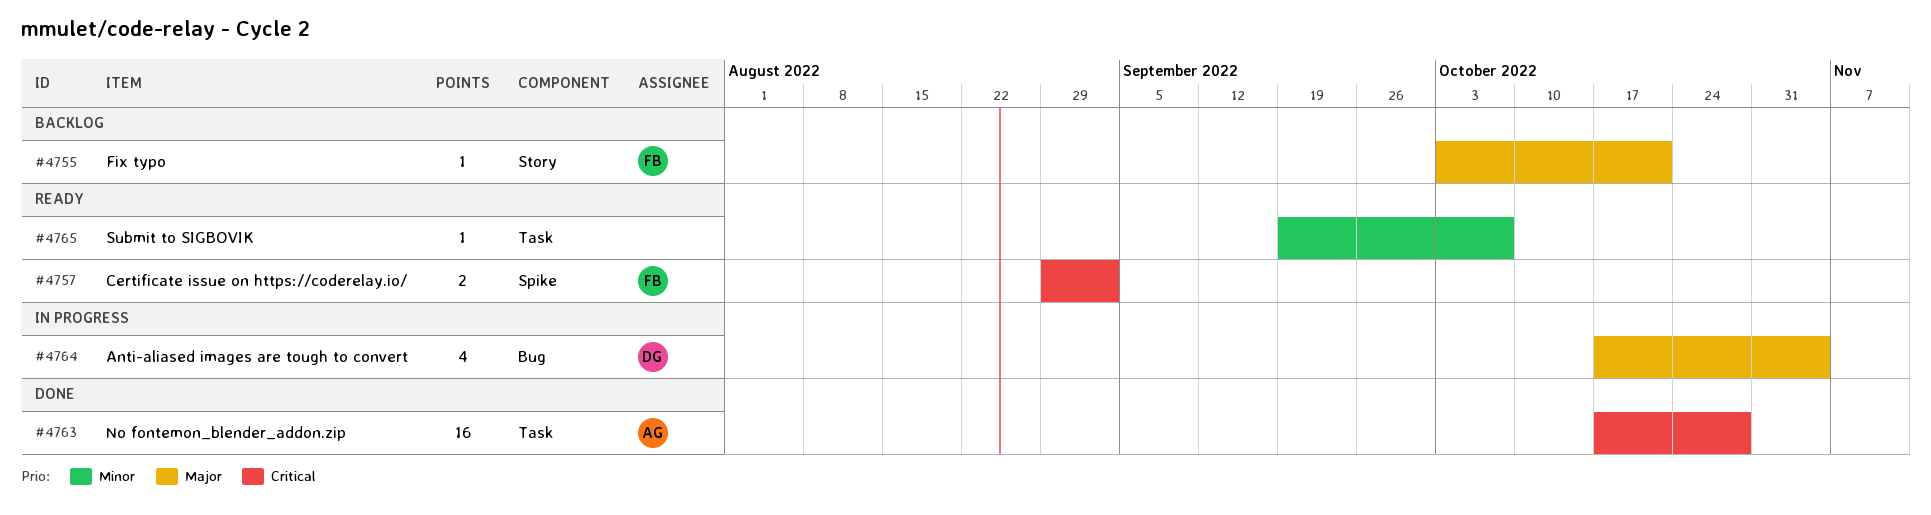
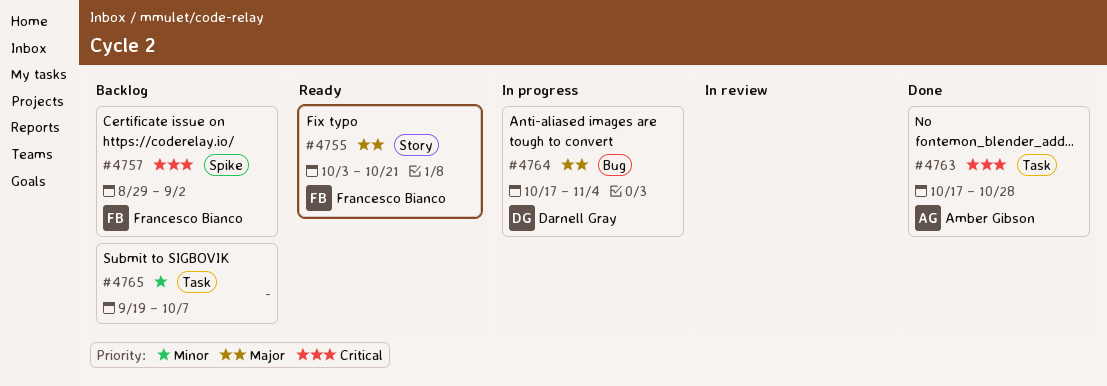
#4755, status: Backlog -> Ready
#4757, status: Ready -> Backlog
#4765, status: Ready -> Backlog

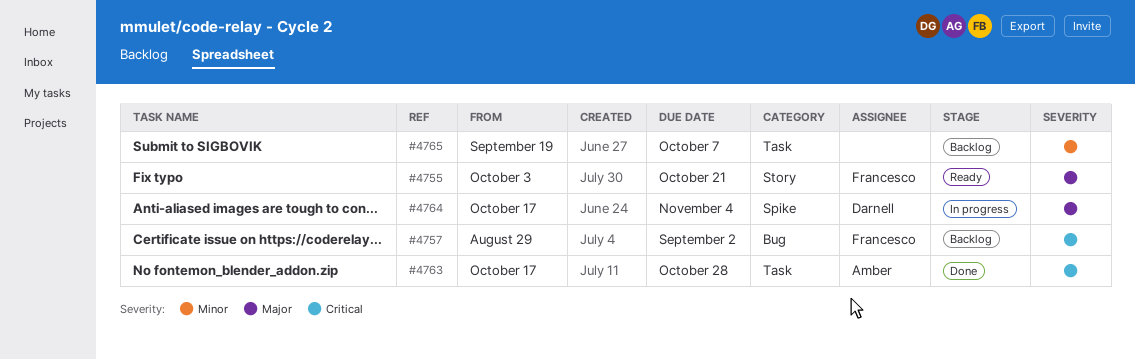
#4757, label: Spike -> Bug
#4764, label: Bug -> Spike

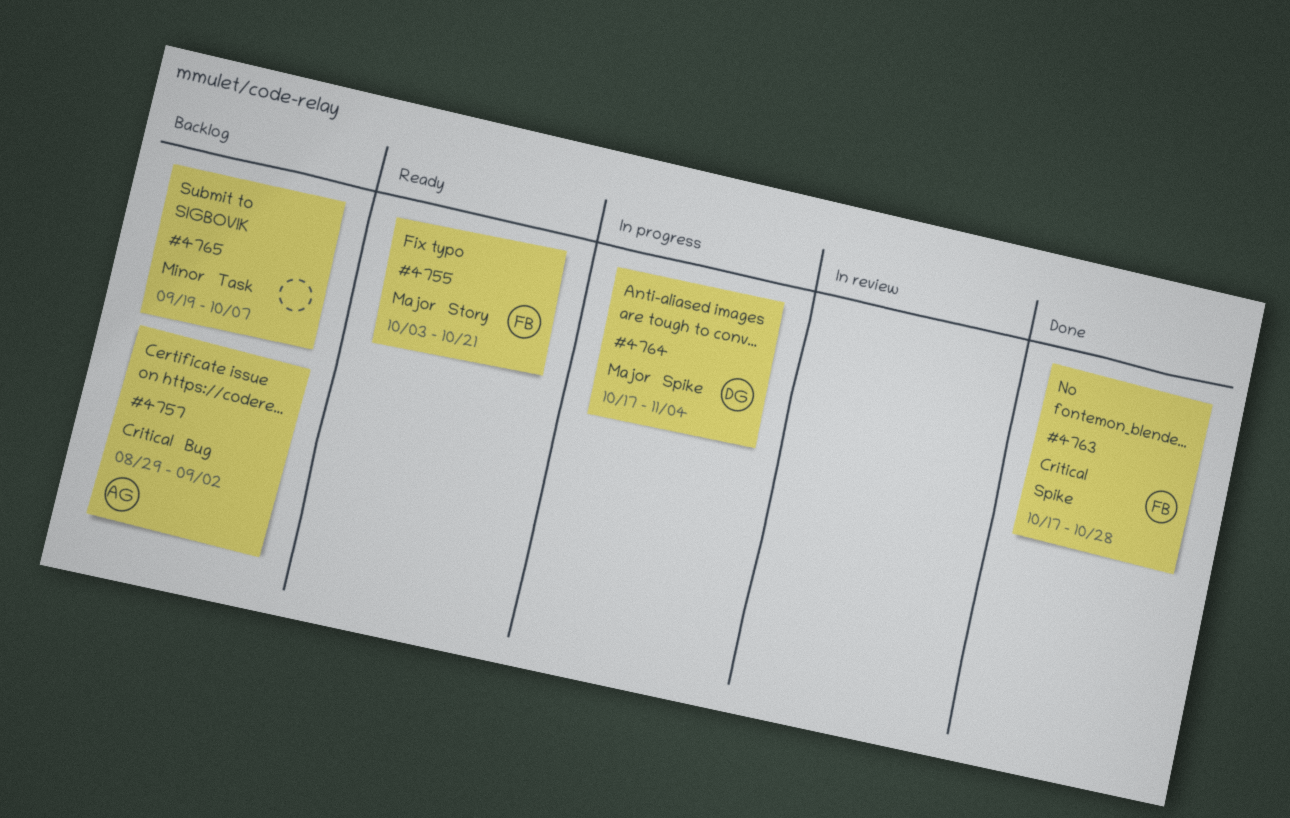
#4757, owner: Francesco -> Amber
#4763, owner: Amber -> Francesco
#4763, label: Task -> Spike

